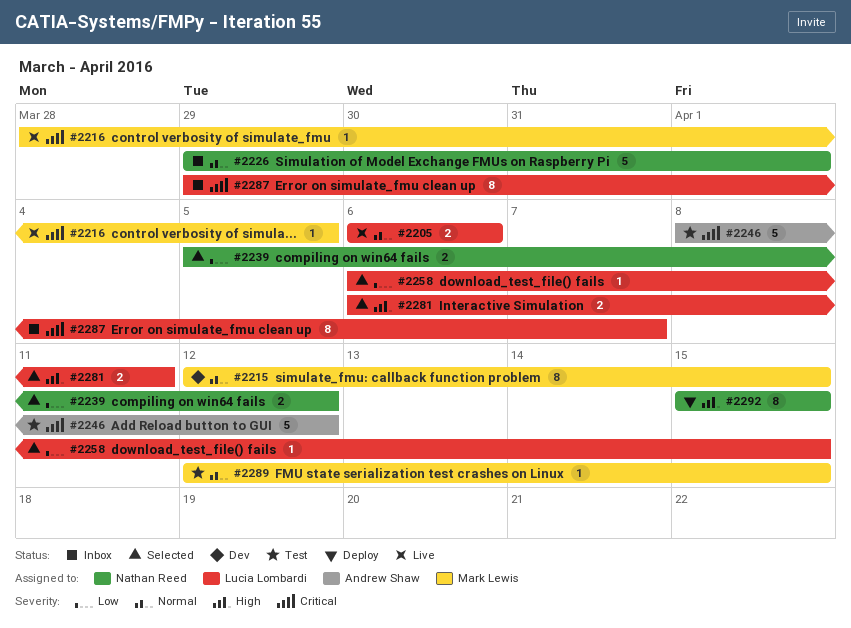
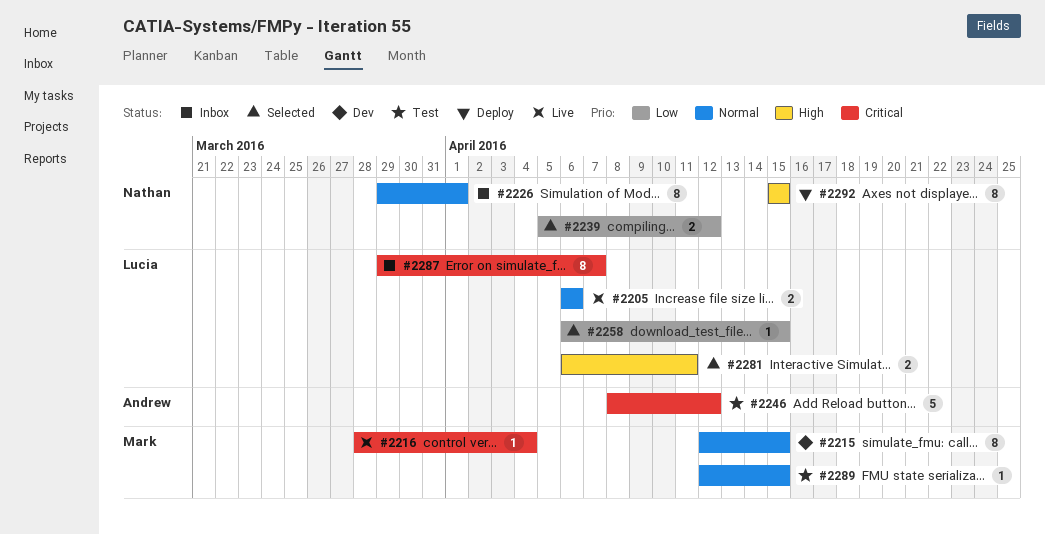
#2216, due: Apr 5 -> Apr 4
#2226, estimate: 5 -> 8

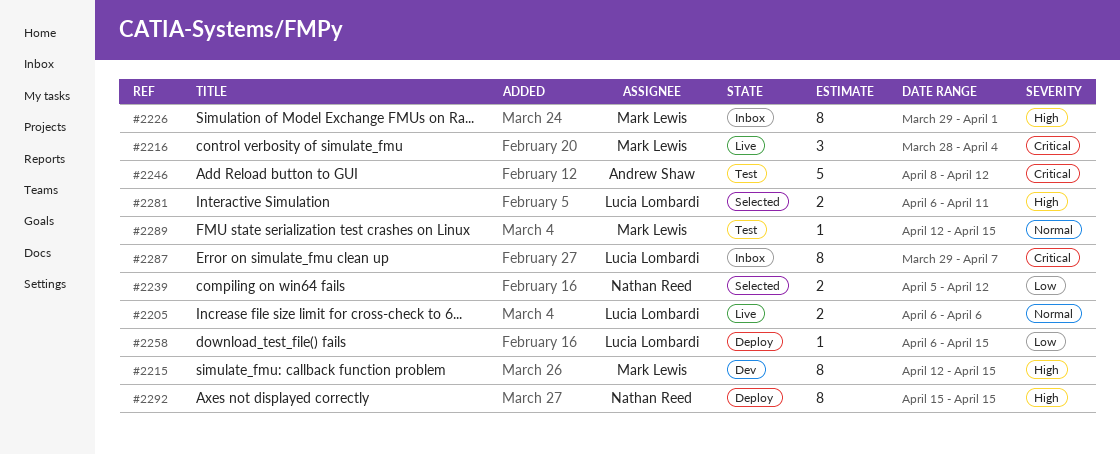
#2215, priority: Normal -> High
#2216, estimate: 1 -> 3
#2226, owner: Nathan Reed -> Mark Lewis
#2226, priority: Normal -> High
#2258, status: Selected -> Deploy

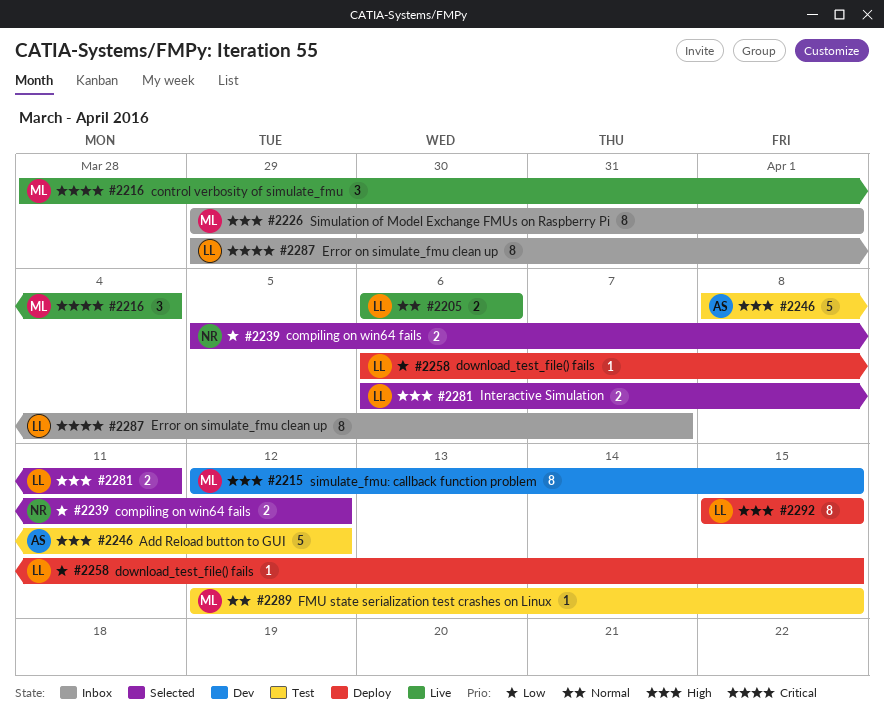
#2246, priority: Critical -> High
#2292, owner: Nathan Reed -> Lucia Lombardi

